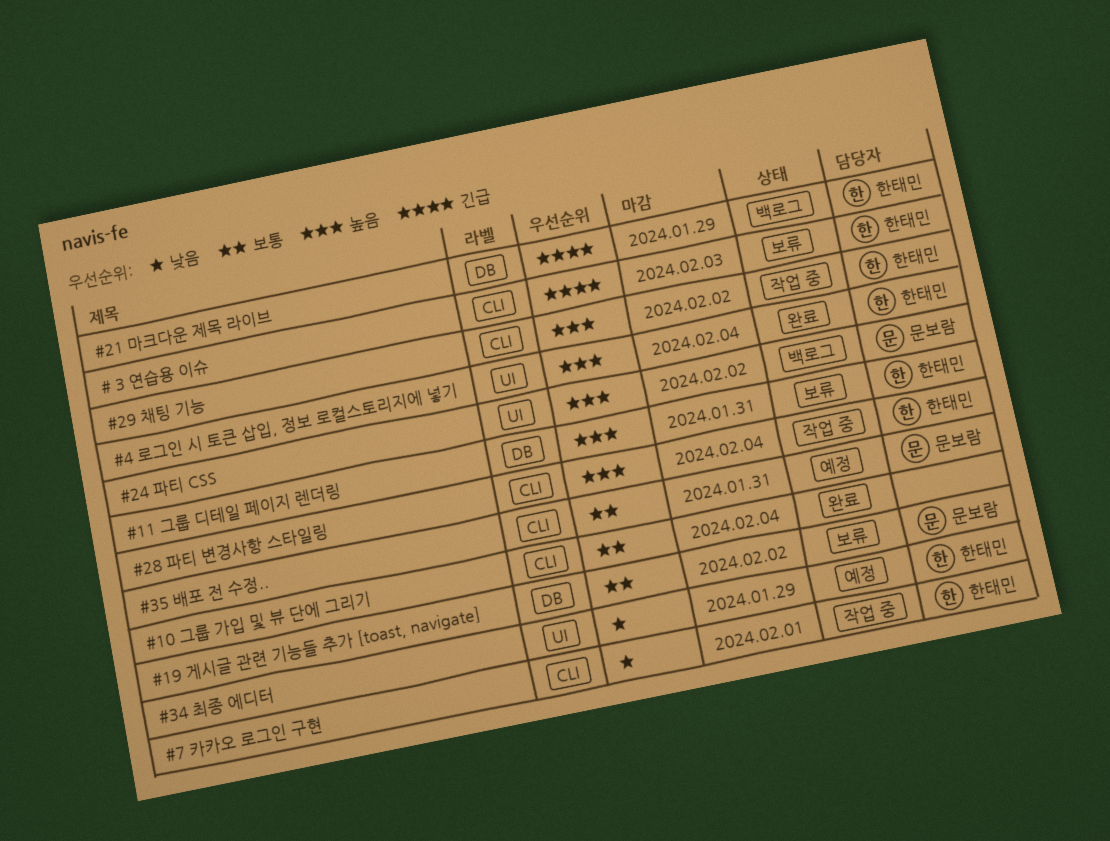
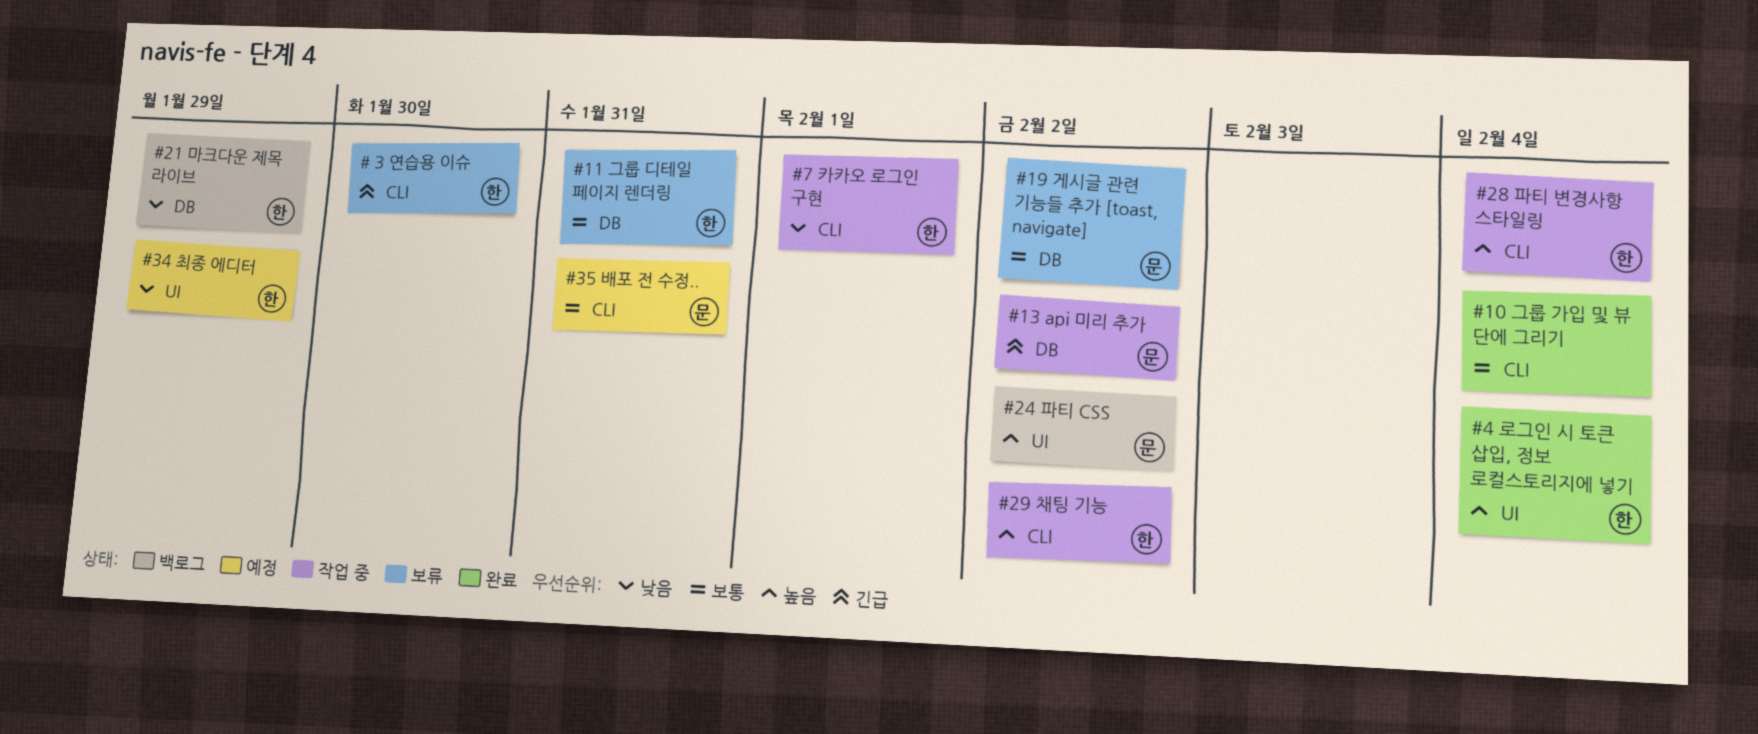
# 3 연습용 이슈, due: Feb 3 -> Jan 30
#11 그룹 디테일 페이지 렌더링, priority: 높음 -> 보통
#13 api 미리 추가: none -> present
#21 마크다운 제목 라이브, priority: 긴급 -> 낮음

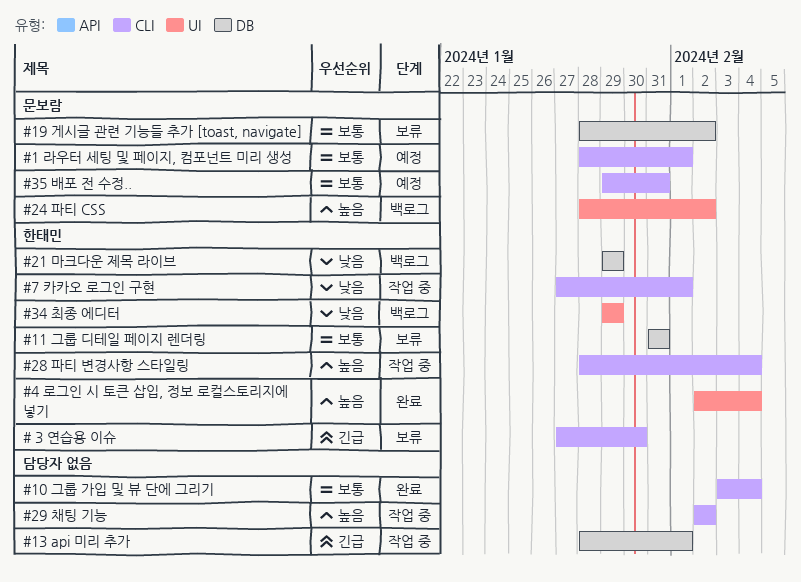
#1 라우터 세팅 및 페이지, 컴포넌트 미리 생성: none -> present
#13 api 미리 추가, owner: 문보람 -> none
#13 api 미리 추가, due: Feb 2 -> Feb 1
#29 채팅 기능, owner: 한태민 -> none
#34 최종 에디터, status: 예정 -> 백로그

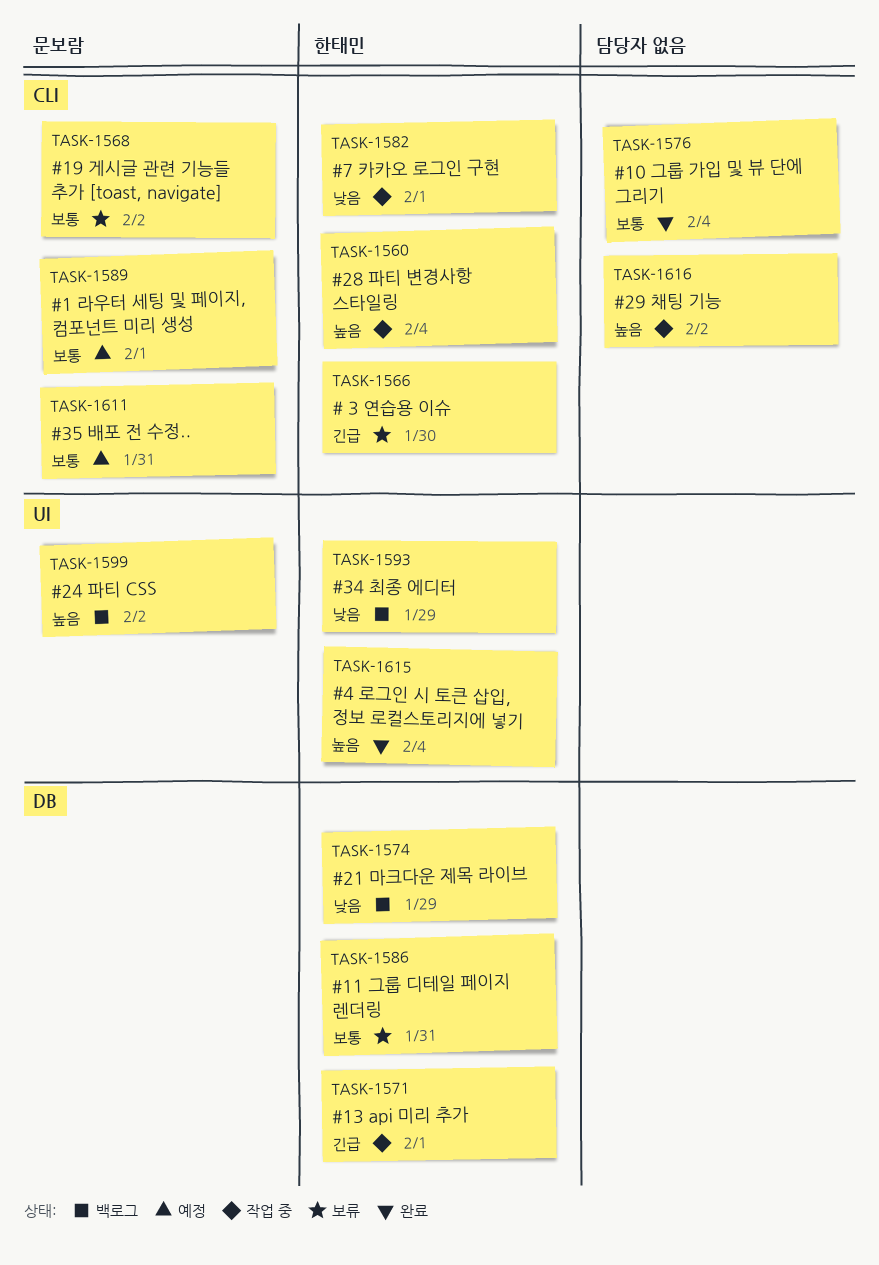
#13 api 미리 추가, owner: none -> 한태민
#19 게시글 관련 기능들 추가 [toast, navigate], label: DB -> CLI

